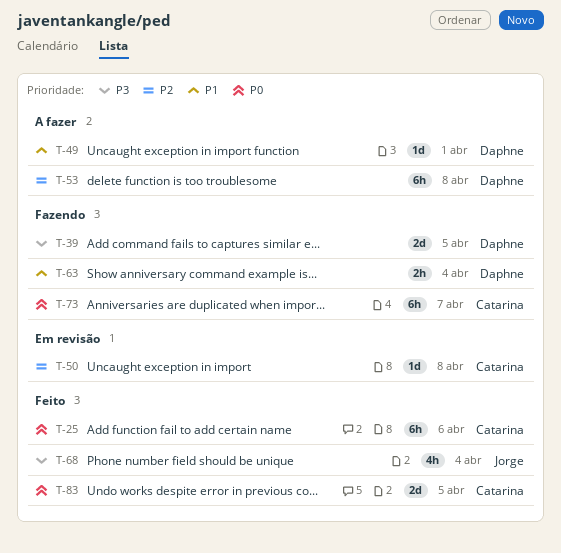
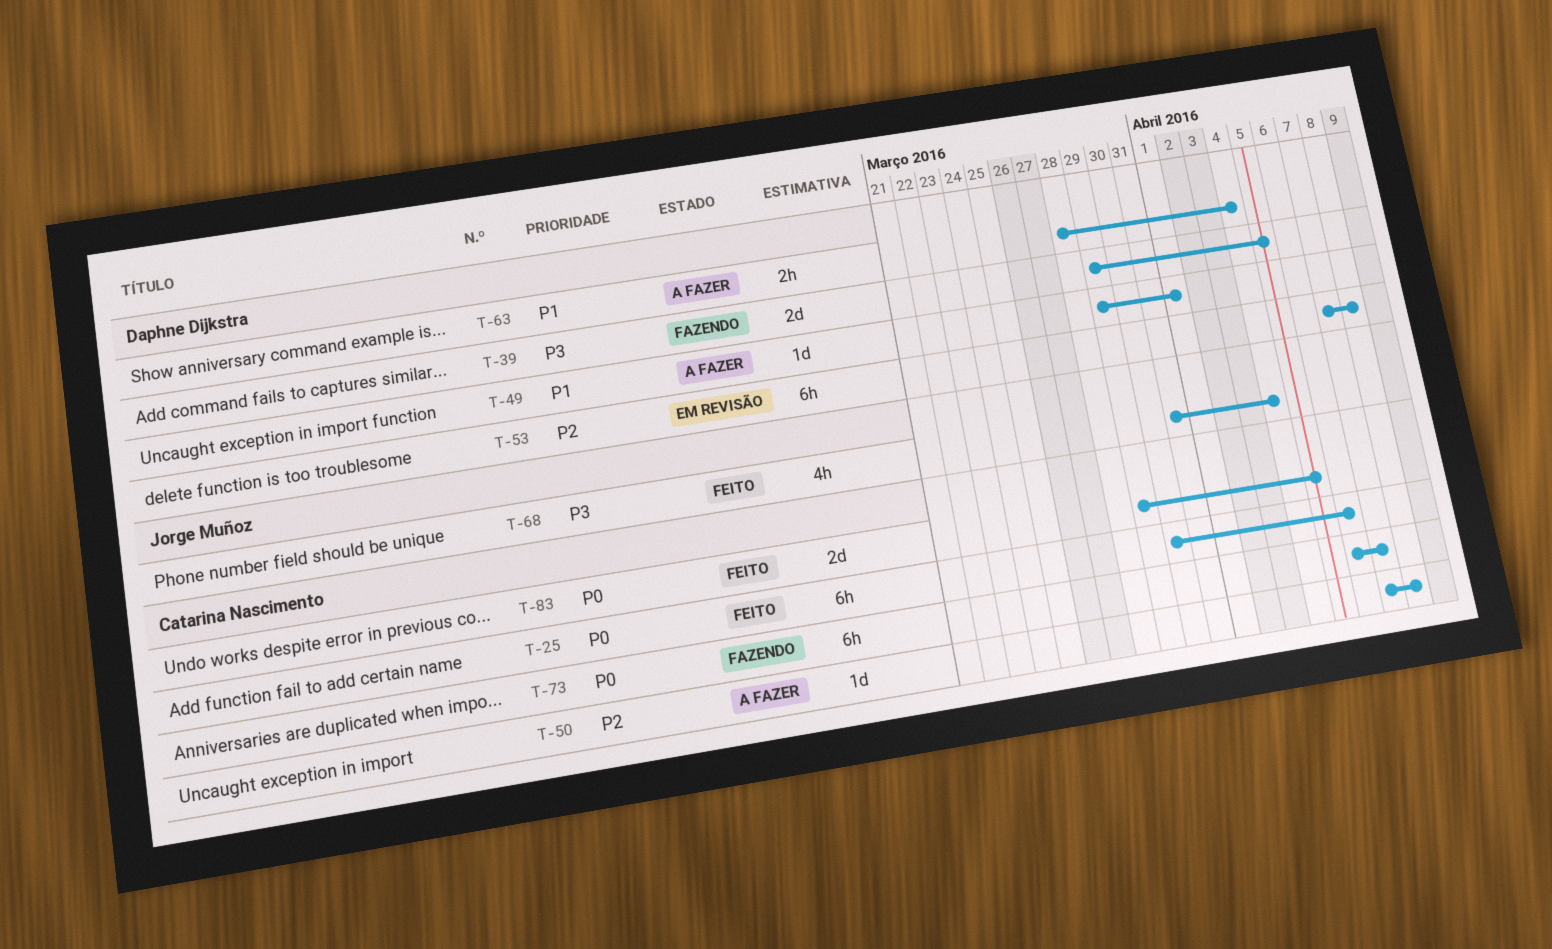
T-50, status: Em revisão -> A fazer
T-53, status: A fazer -> Em revisão
T-63, status: Fazendo -> A fazer

